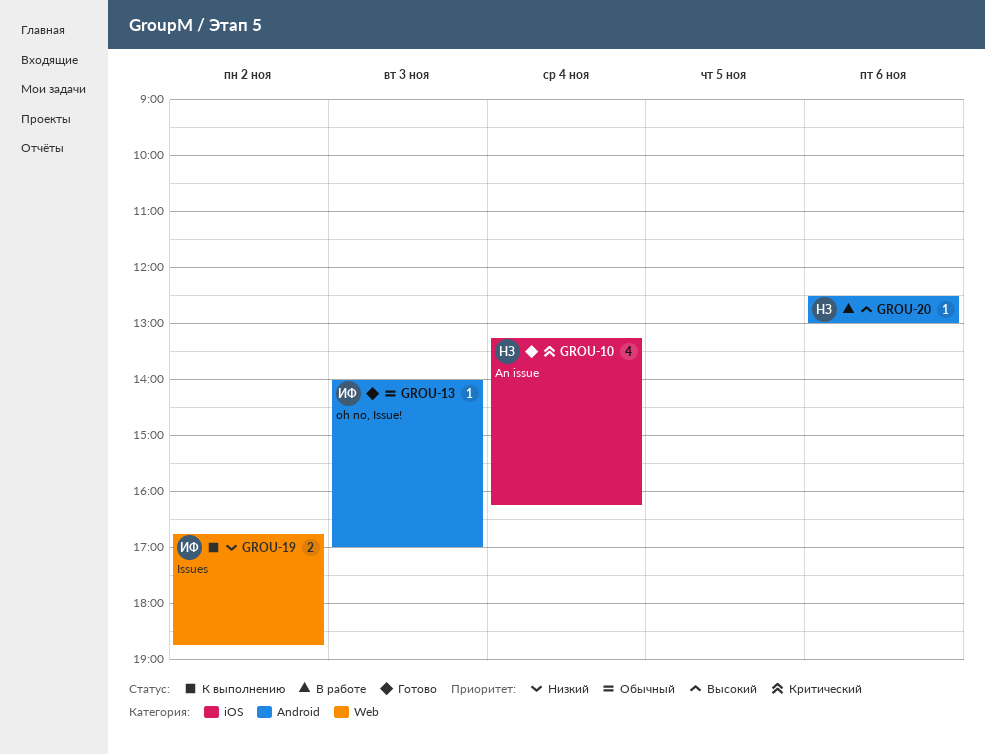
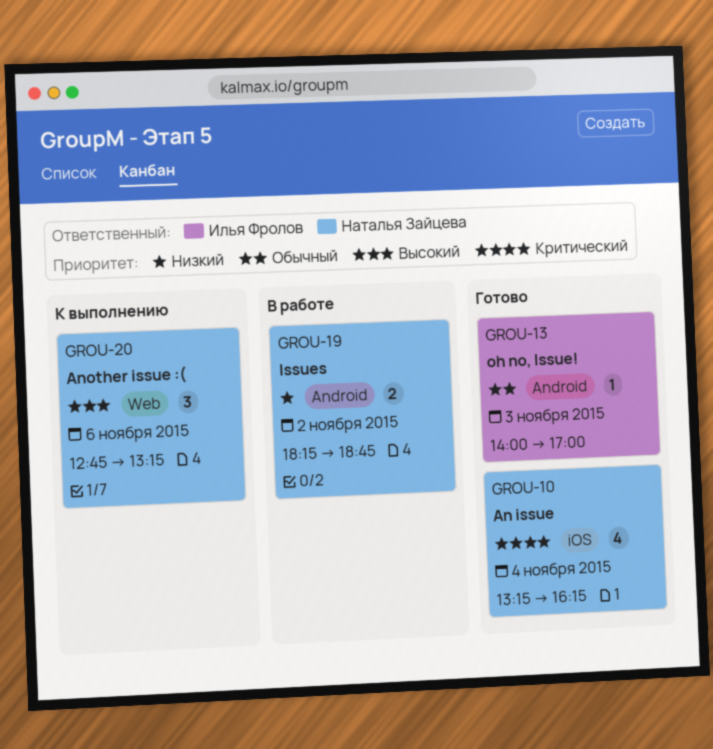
GROU-19, status: К выполнению -> В работе
GROU-19, owner: Илья Фролов -> Наталья Зайцева
GROU-19, label: Web -> Android
GROU-19, begins: 16:45 -> 18:15
GROU-20, status: В работе -> К выполнению
GROU-20, label: Android -> Web
GROU-20, estimate: 1 -> 3
GROU-20, begins: 12:30 -> 12:45
GROU-20, ends: 13:00 -> 13:15

